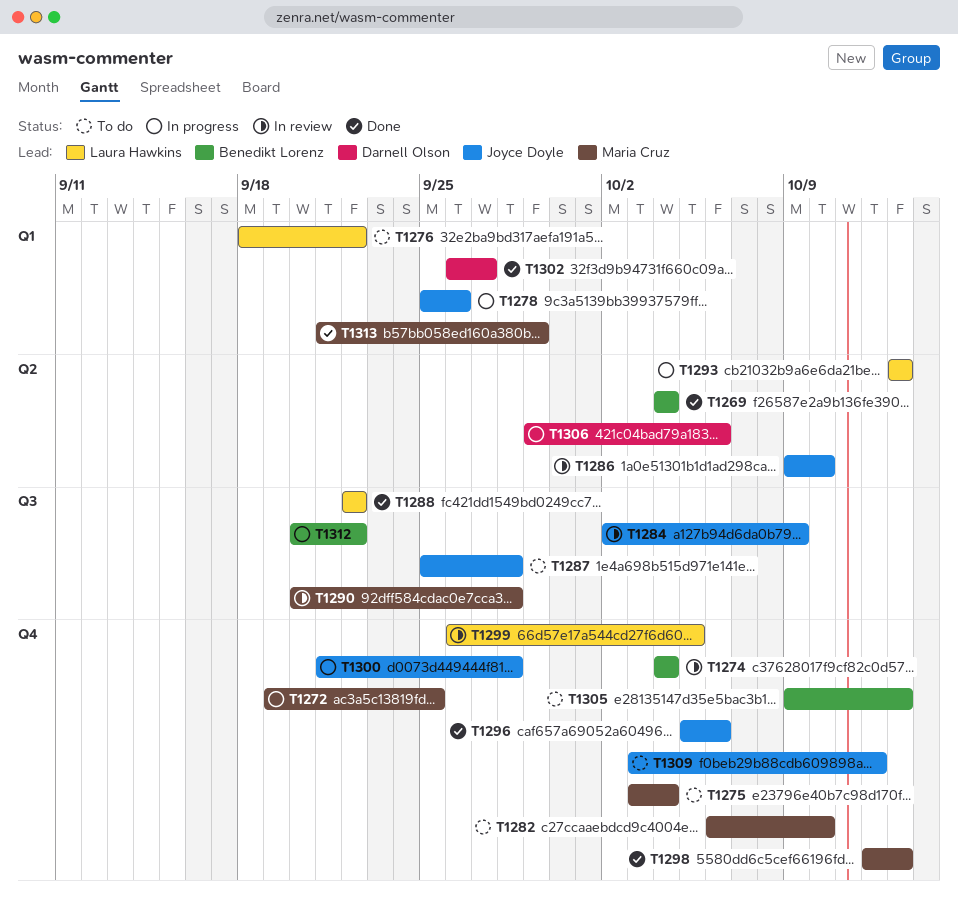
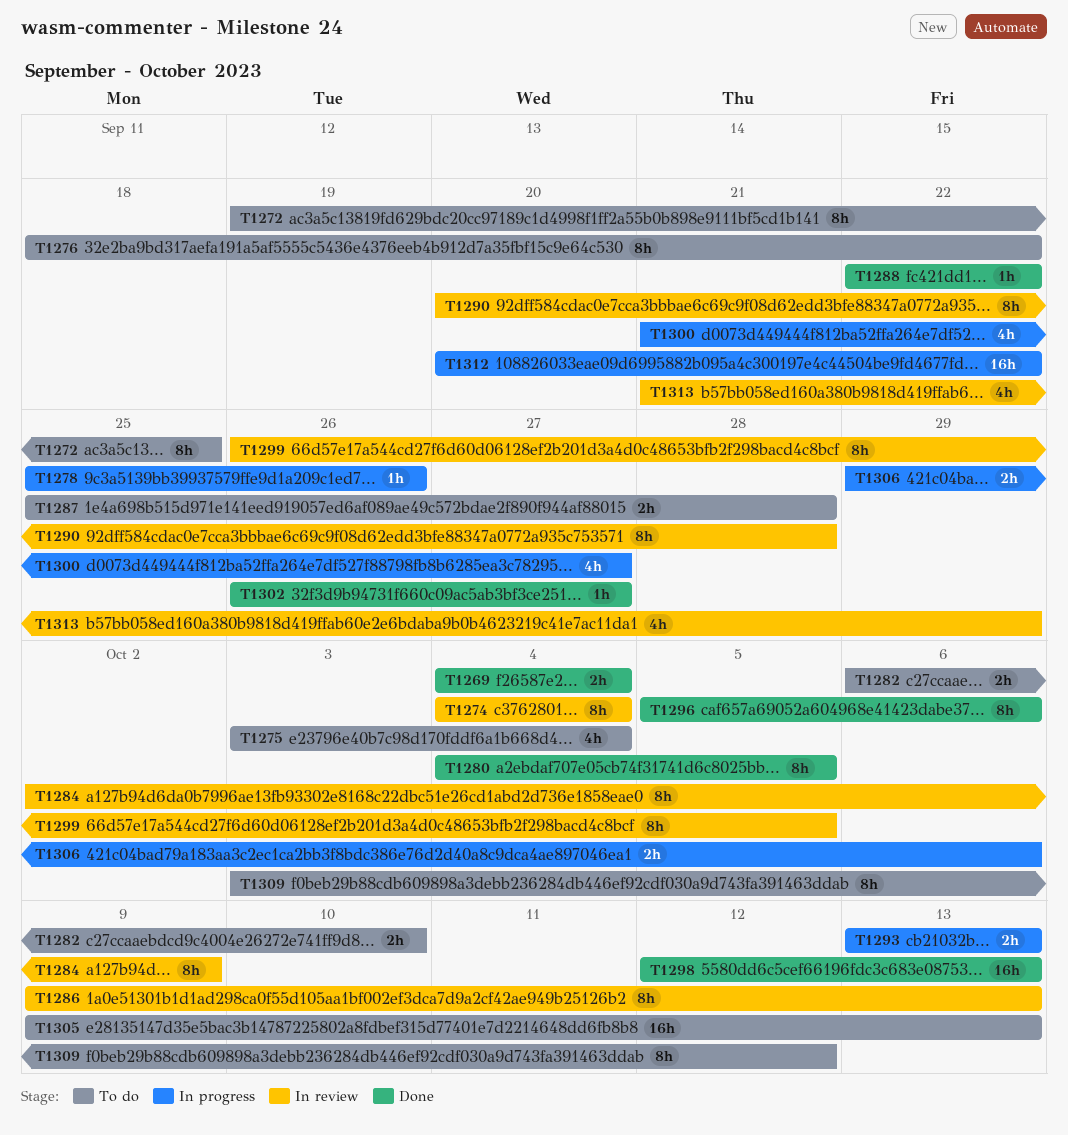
T1272, status: In progress -> To do
T1280: none -> present
T1286, due: Oct 10 -> Oct 13
T1300, due: Sep 28 -> Sep 27
T1313, status: Done -> In review

